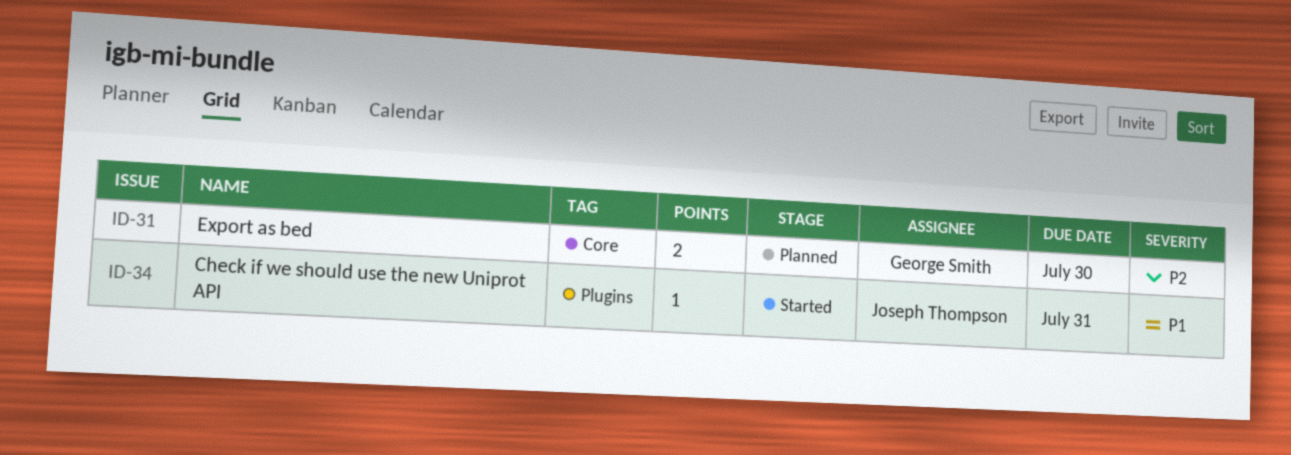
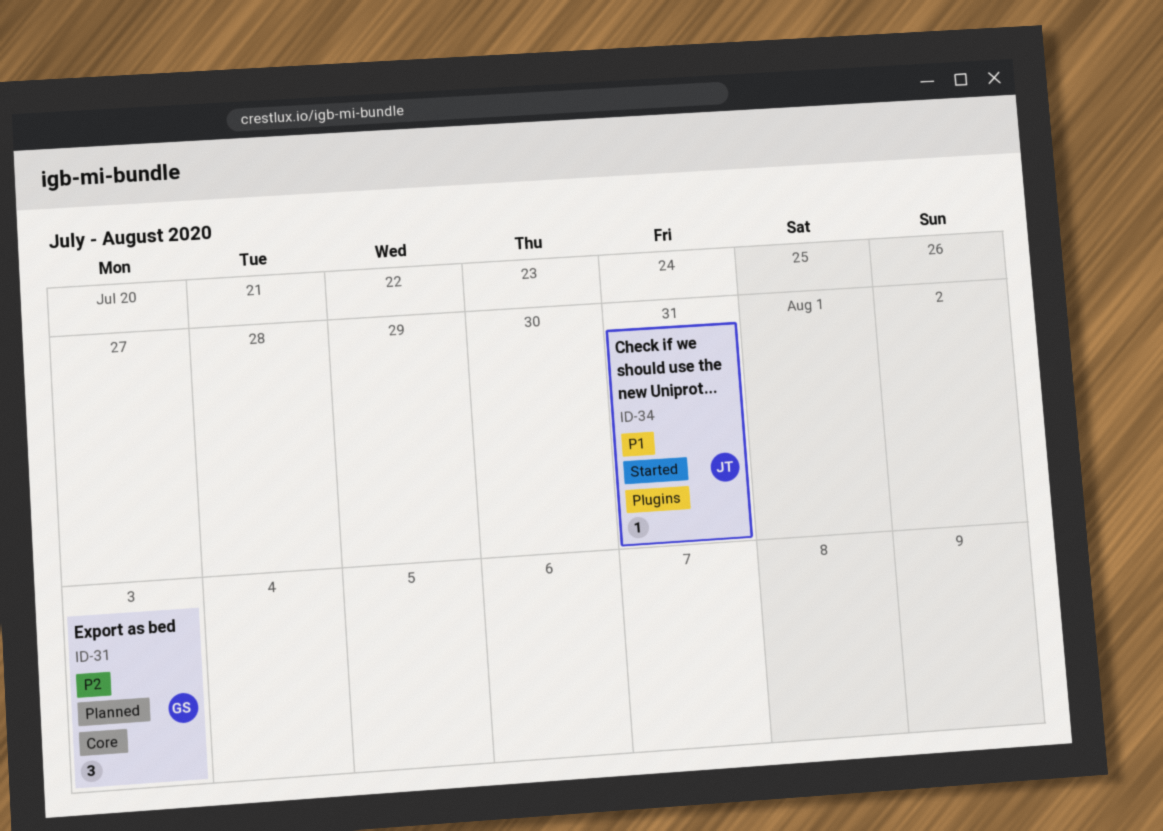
ID-31, estimate: 2 -> 3
ID-31, due: Jul 30 -> Aug 3

